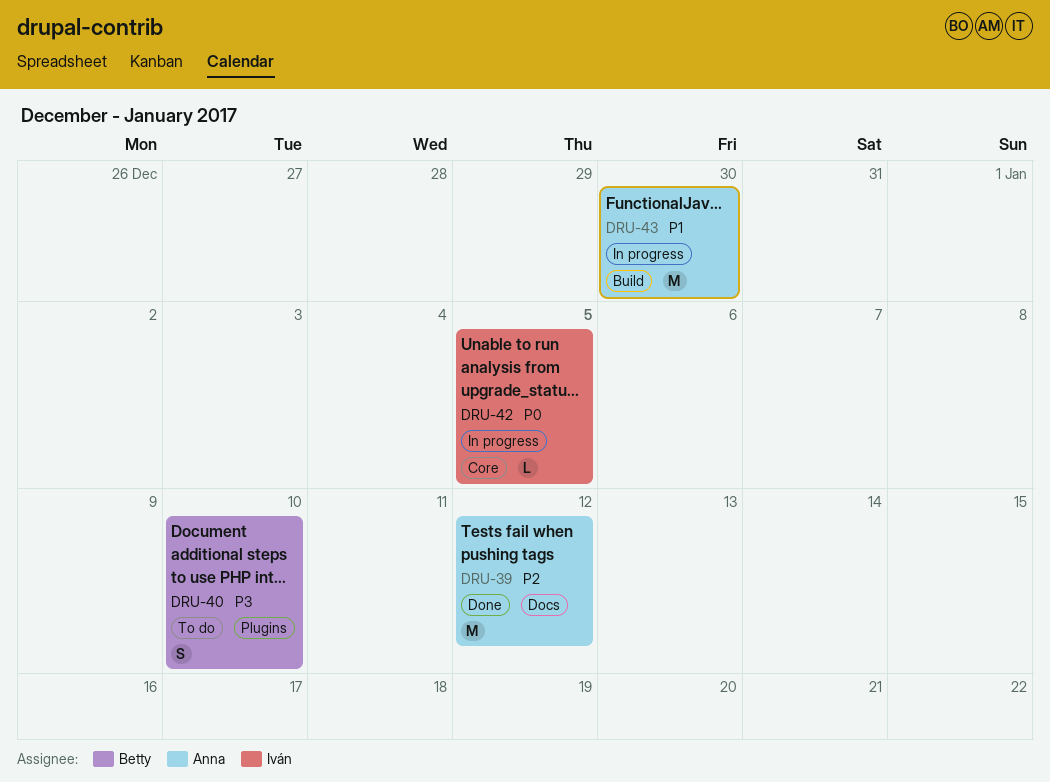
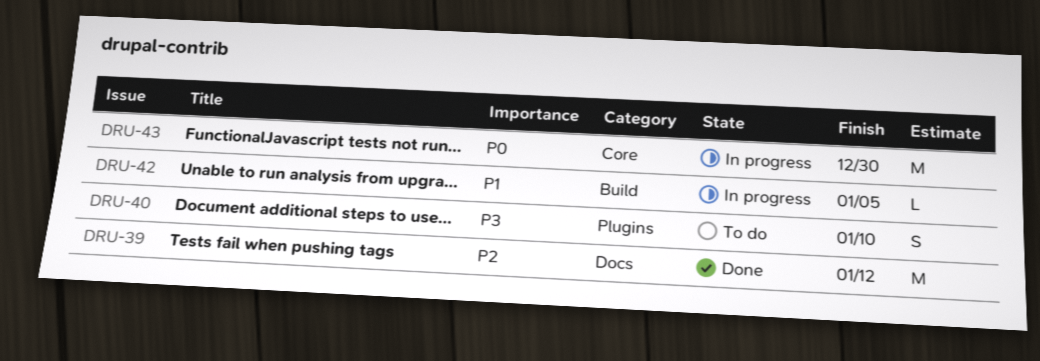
DRU-42, priority: P0 -> P1
DRU-42, label: Core -> Build
DRU-43, priority: P1 -> P0
DRU-43, label: Build -> Core

